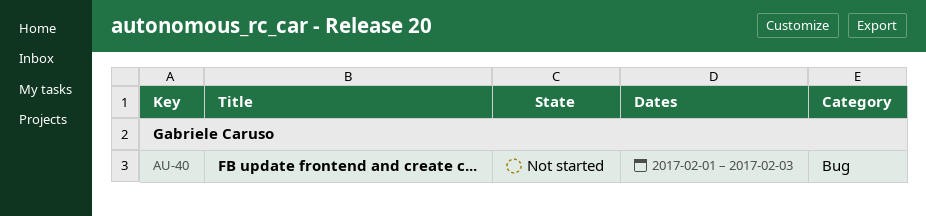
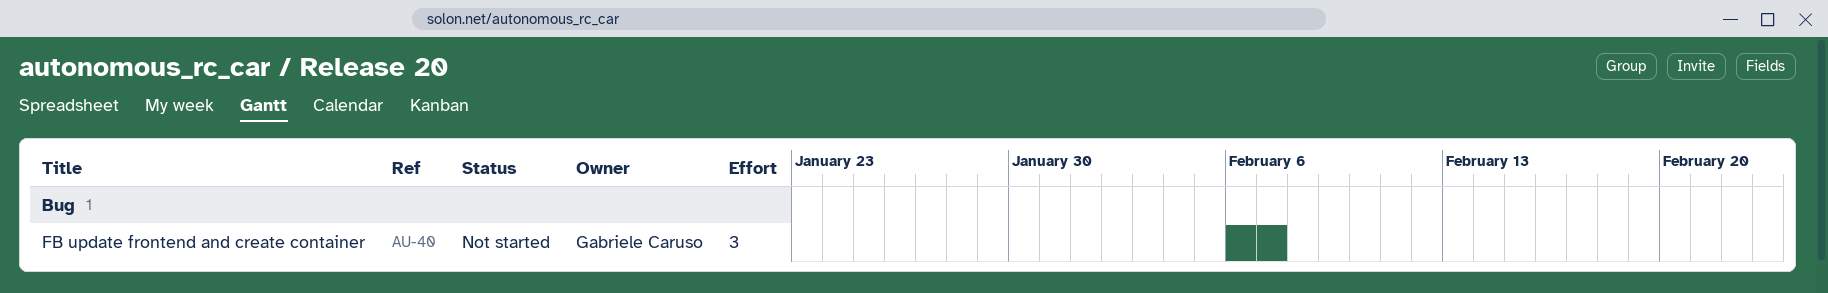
AU-40, start: Feb 1 -> Feb 6
AU-40, due: Feb 3 -> Feb 7

